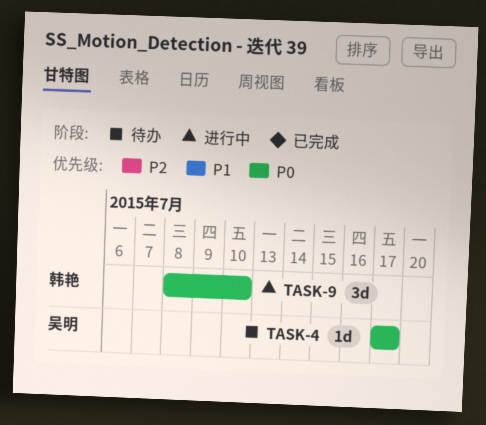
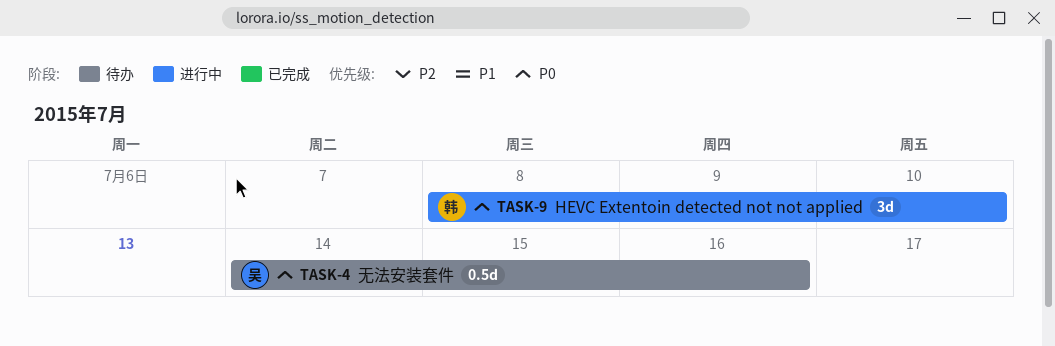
TASK-4, estimate: 1d -> 0.5d
TASK-4, start: Jul 17 -> Jul 14
TASK-4, due: Jul 17 -> Jul 16

